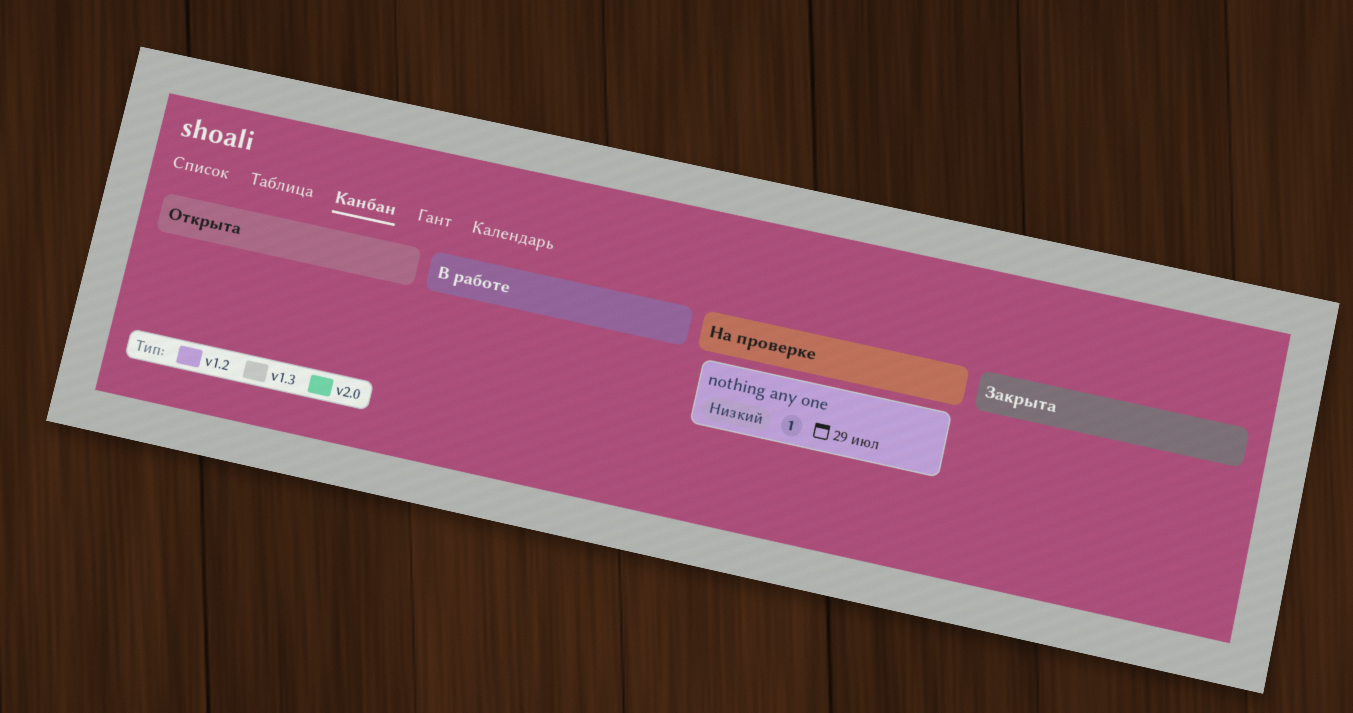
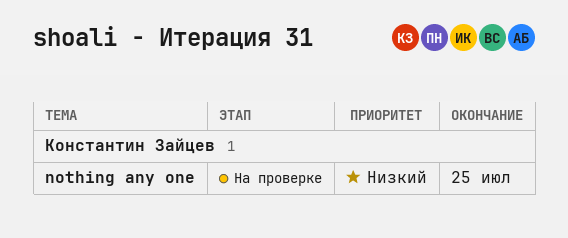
nothing any one, due: Jul 29 -> Jul 25

